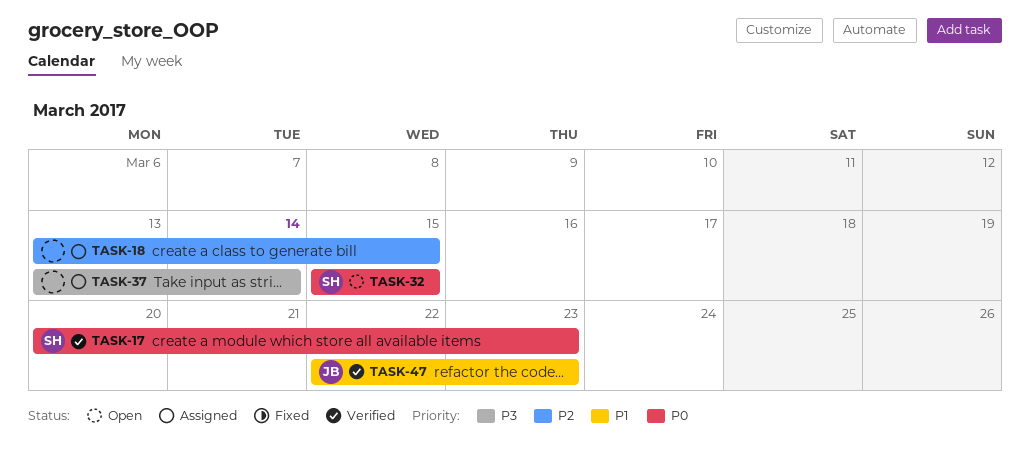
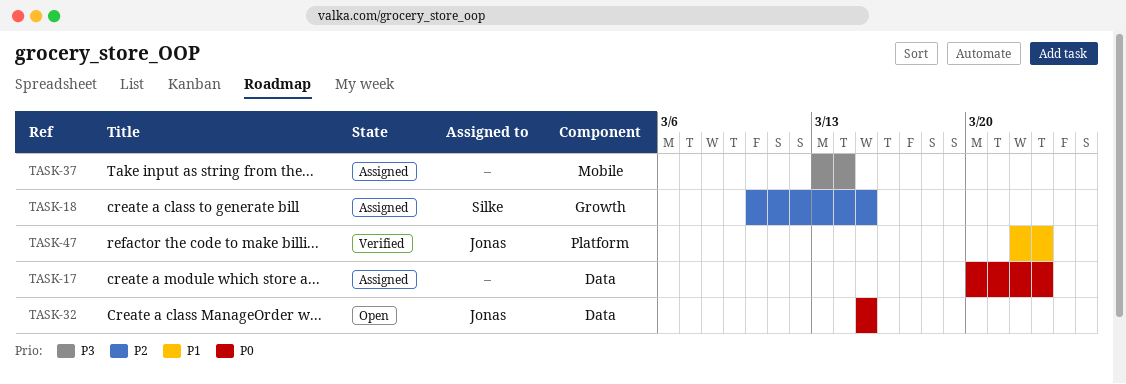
TASK-17, status: Verified -> Assigned
TASK-17, owner: Silke -> none
TASK-18, owner: none -> Silke
TASK-18, start: Mar 13 -> Mar 10
TASK-32, owner: Silke -> Jonas

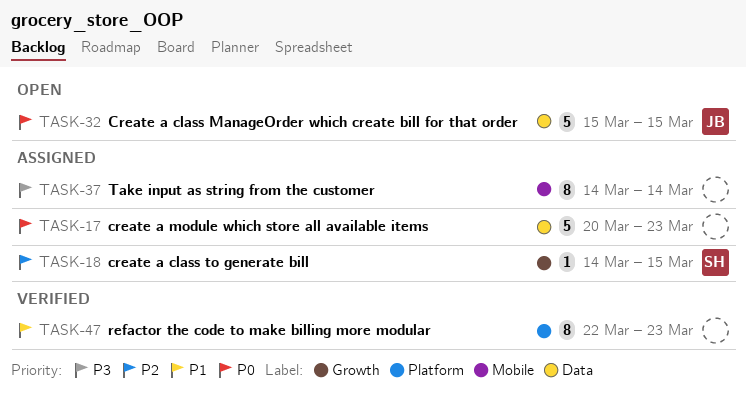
TASK-18, start: Mar 10 -> Mar 14
TASK-37, start: Mar 13 -> Mar 14
TASK-47, owner: Jonas -> none

